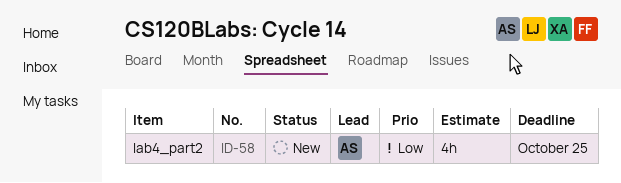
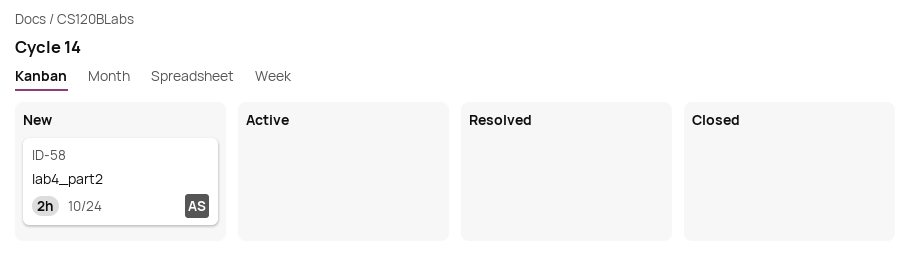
ID-58, estimate: 4h -> 2h
ID-58, due: Oct 25 -> Oct 24

